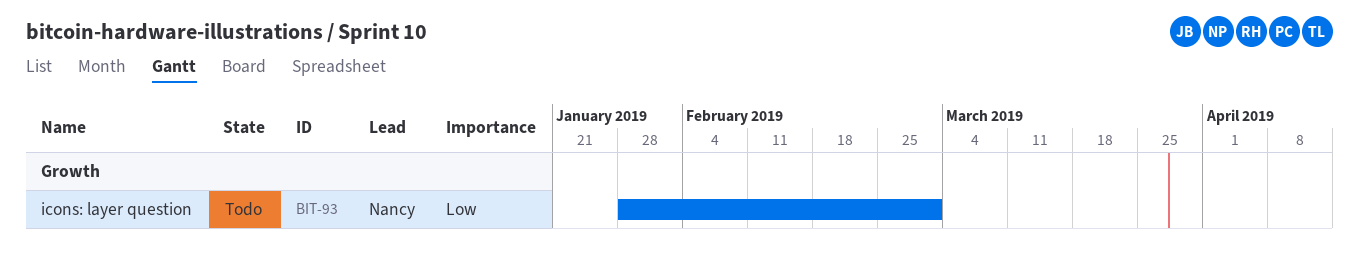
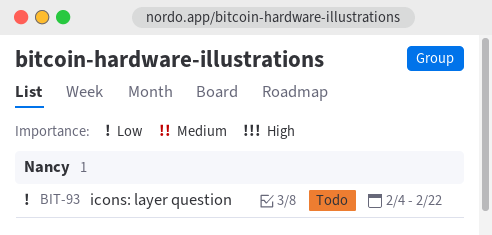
BIT-93, start: Jan 28 -> Feb 4
BIT-93, due: Mar 1 -> Feb 22

